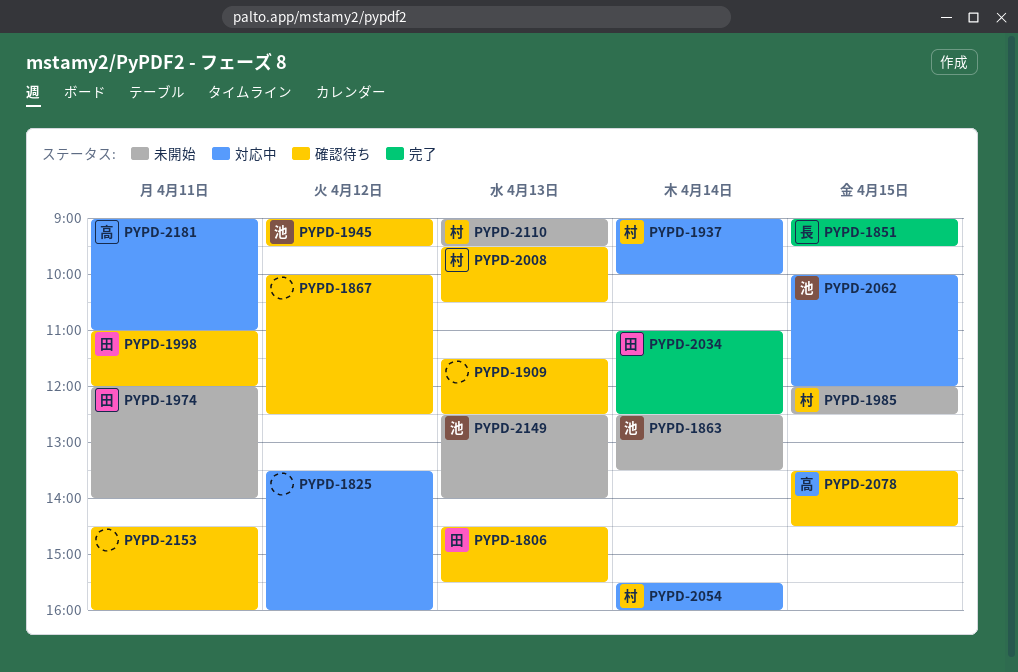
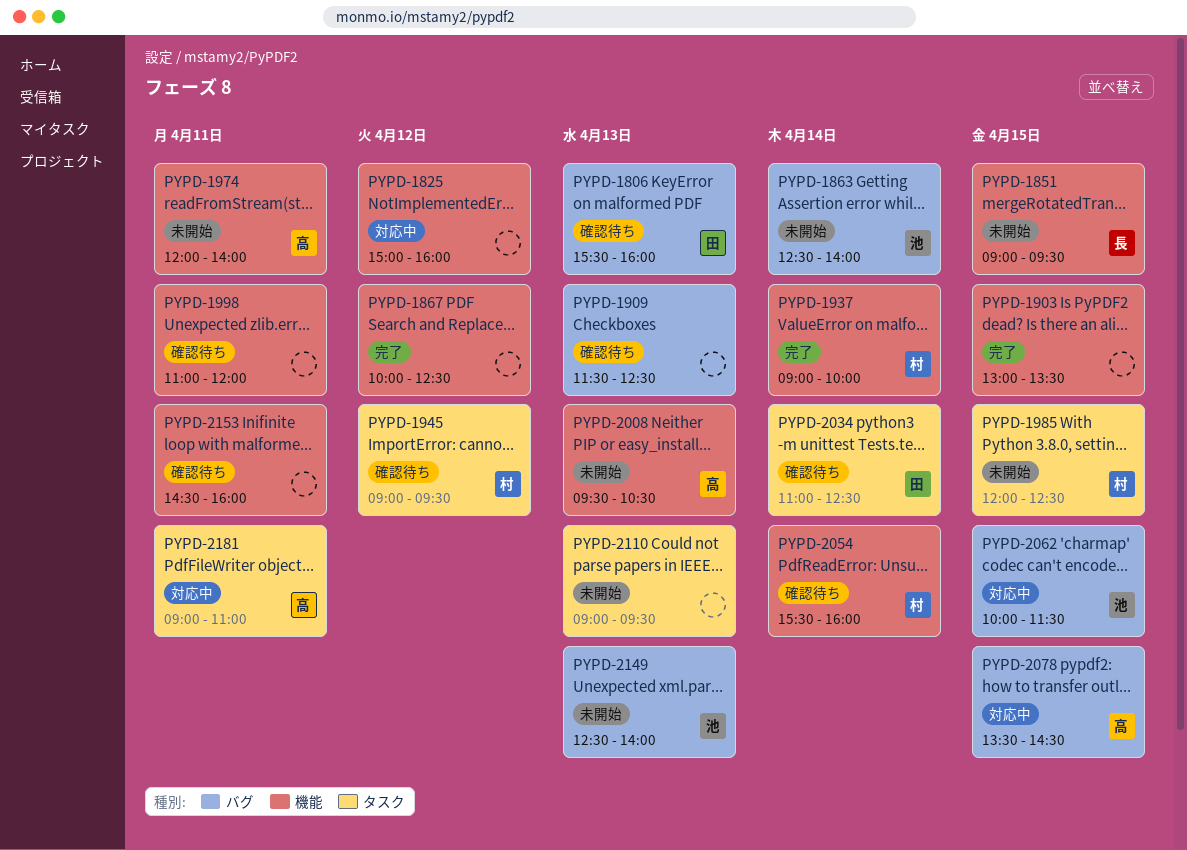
PYPD-1806, begins: 14:30 -> 15:30
PYPD-1806, ends: 15:30 -> 16:00
PYPD-1825, begins: 13:30 -> 15:00
PYPD-1851, status: 完了 -> 未開始
PYPD-1863, ends: 13:30 -> 14:00
PYPD-1867, status: 確認待ち -> 完了
PYPD-1903: none -> present
PYPD-1937, status: 対応中 -> 完了
PYPD-1945, owner: 池 -> 村
PYPD-1974, owner: 田 -> 高
PYPD-1998, owner: 田 -> none
PYPD-2008, status: 確認待ち -> 未開始
PYPD-2008, owner: 村 -> 高
PYPD-2034, status: 完了 -> 確認待ち
PYPD-2054, status: 対応中 -> 確認待ち
PYPD-2062, ends: 12:00 -> 11:30
PYPD-2078, status: 確認待ち -> 対応中
PYPD-2110, owner: 村 -> none

